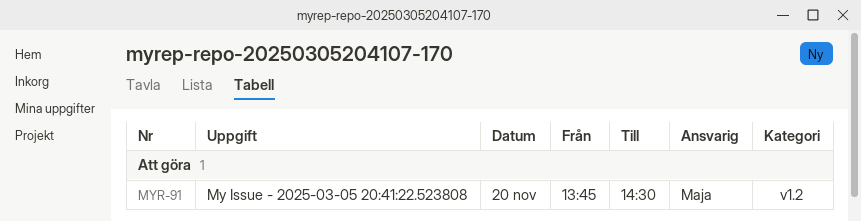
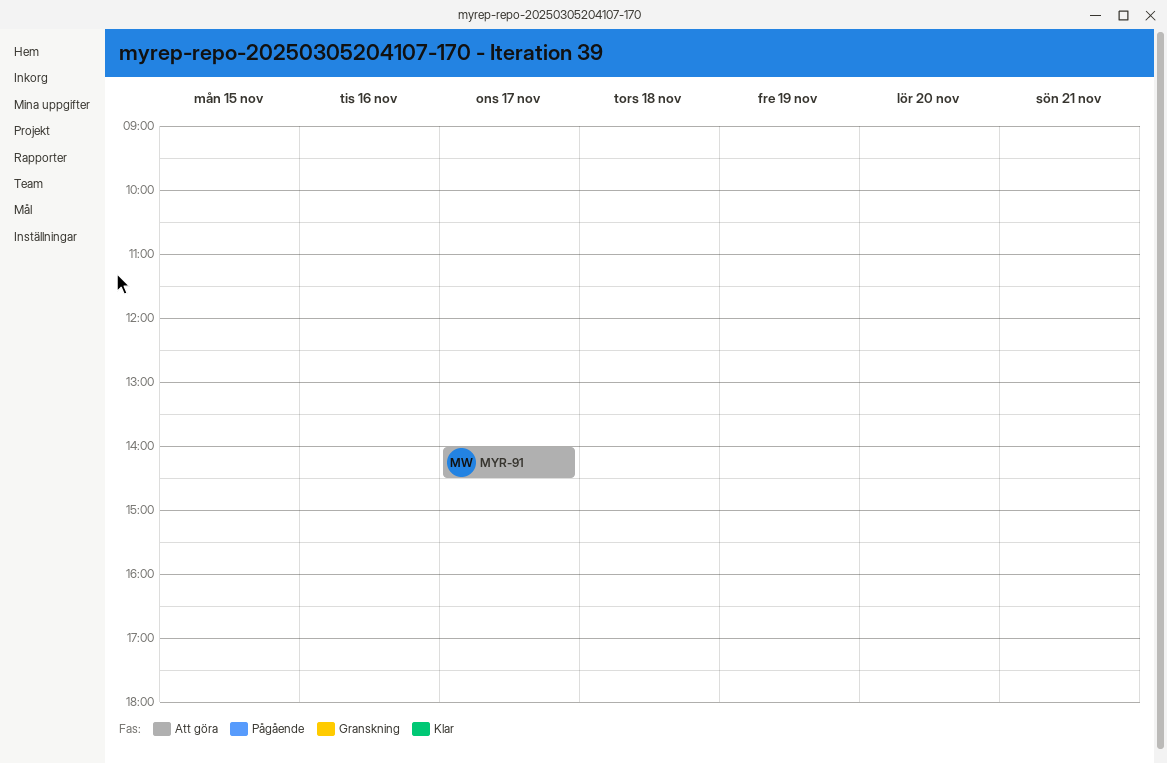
MYR-91, day: Nov 20 -> Nov 17
MYR-91, begins: 13:45 -> 14:00

